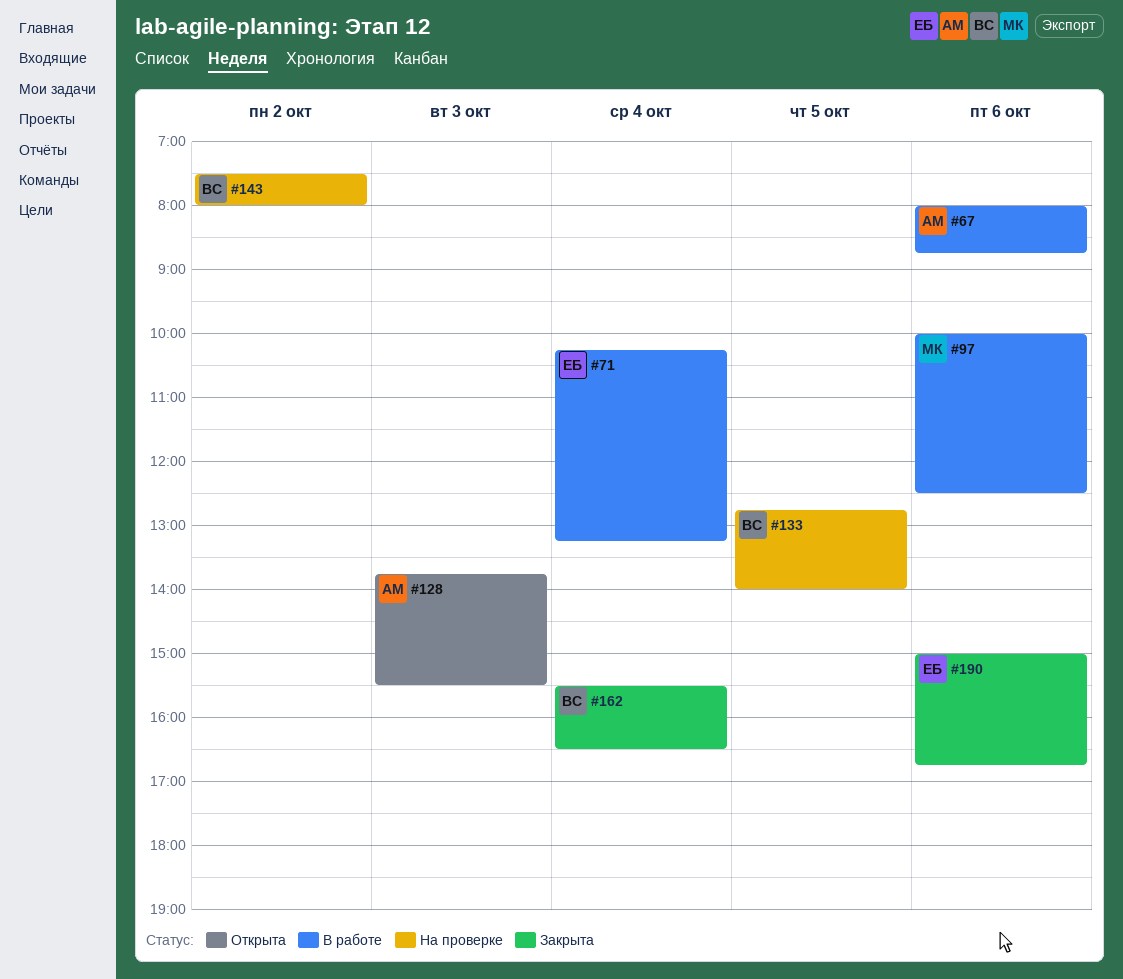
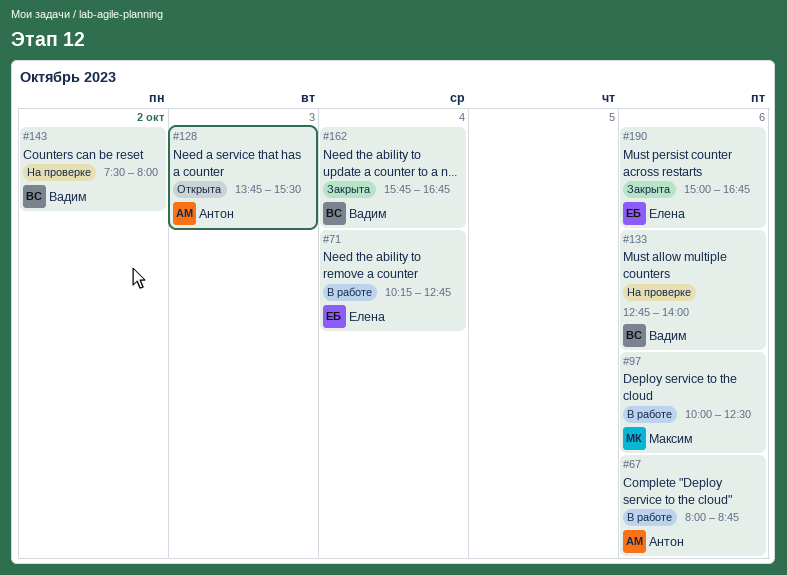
#71, ends: 13:15 -> 12:45
#133, day: Oct 5 -> Oct 6
#162, begins: 15:30 -> 15:45
#162, ends: 16:30 -> 16:45

